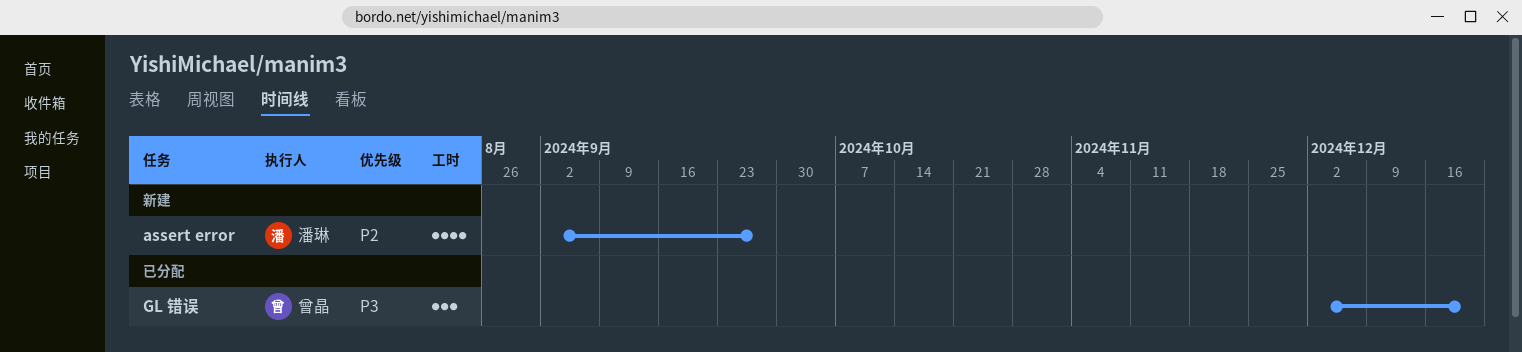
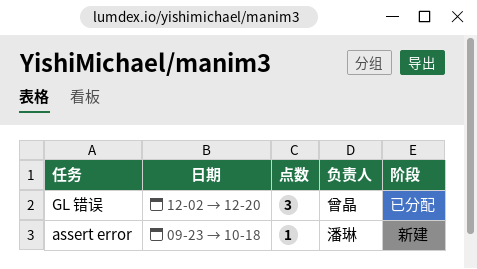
assert error, estimate: 4 -> 1
assert error, start: Sep 2 -> Sep 23
assert error, due: Sep 27 -> Oct 18

